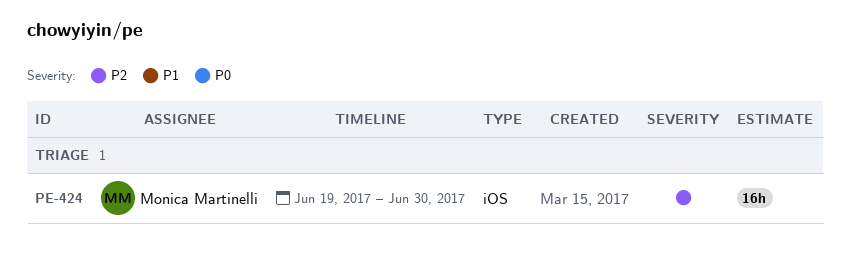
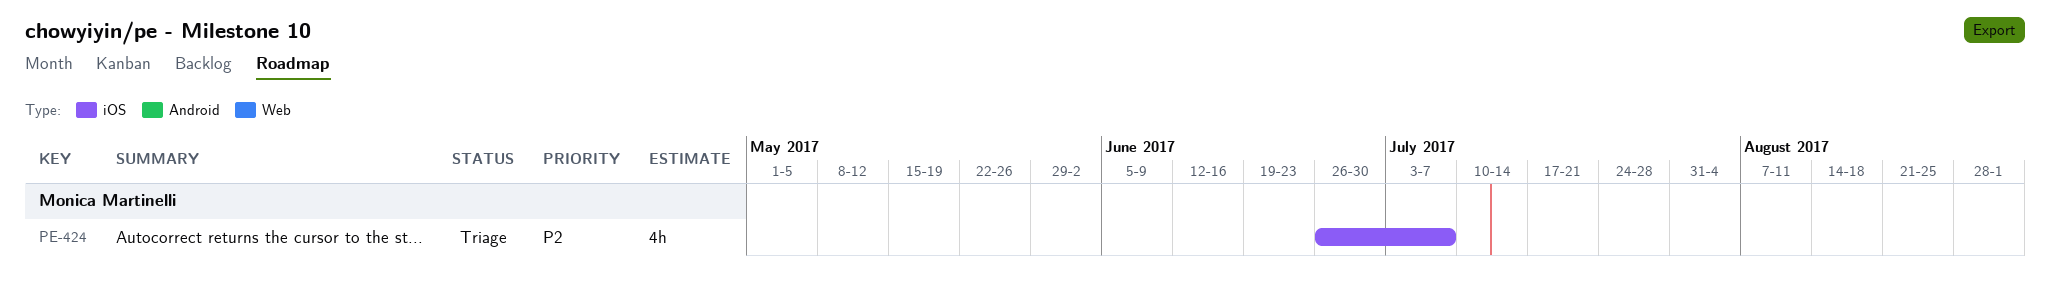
PE-424, estimate: 16h -> 4h
PE-424, start: Jun 19 -> Jun 26
PE-424, due: Jun 30 -> Jul 7

